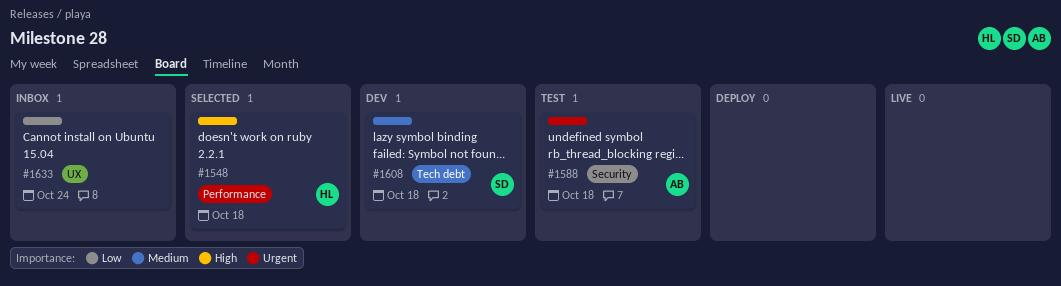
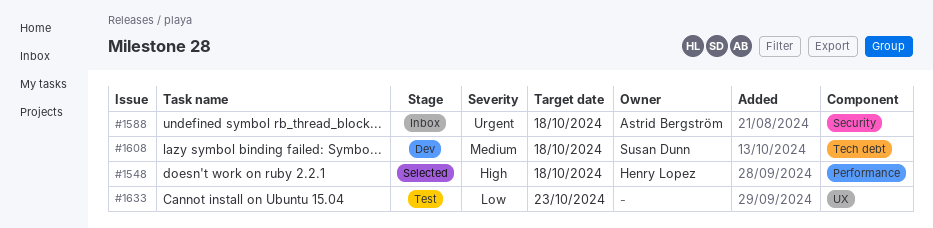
#1588, status: Test -> Inbox
#1633, status: Inbox -> Test
#1633, due: Oct 24 -> Oct 23

